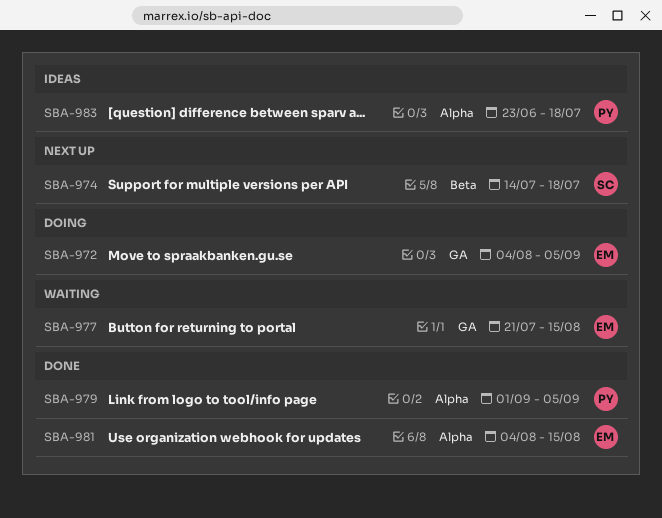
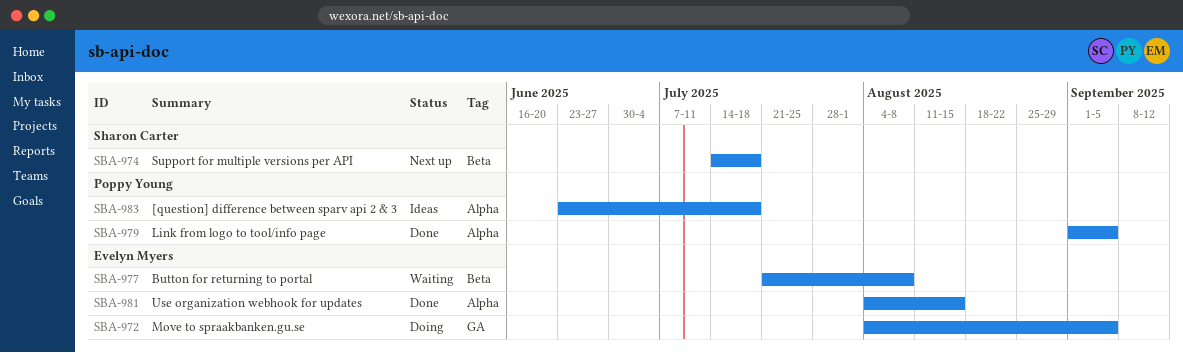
SBA-977, label: GA -> Beta
SBA-977, due: Aug 15 -> Aug 8

